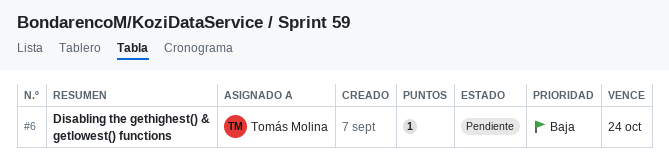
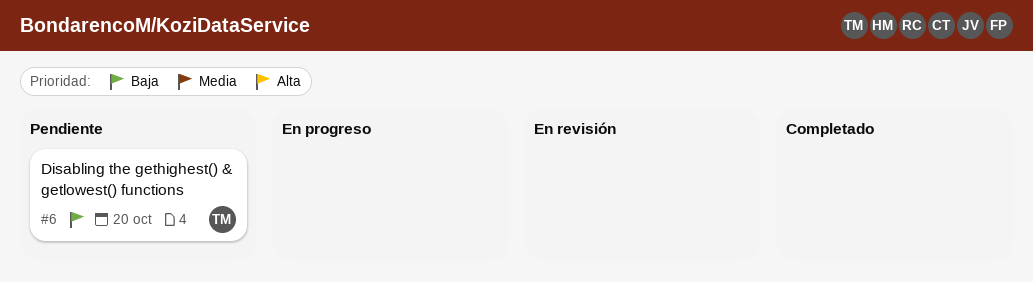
#6, due: Oct 24 -> Oct 20

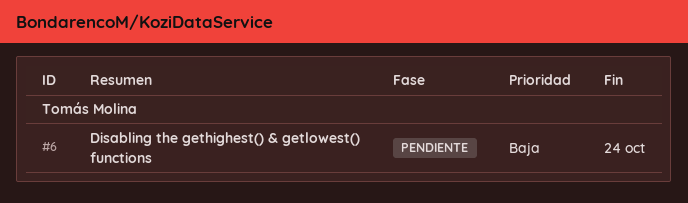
#6, due: Oct 20 -> Oct 24

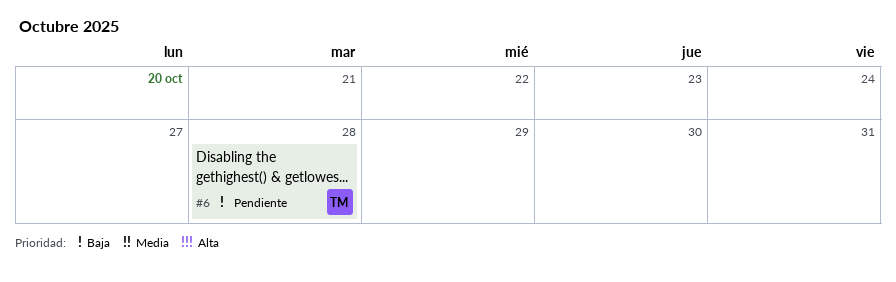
#6, due: Oct 24 -> Oct 28

